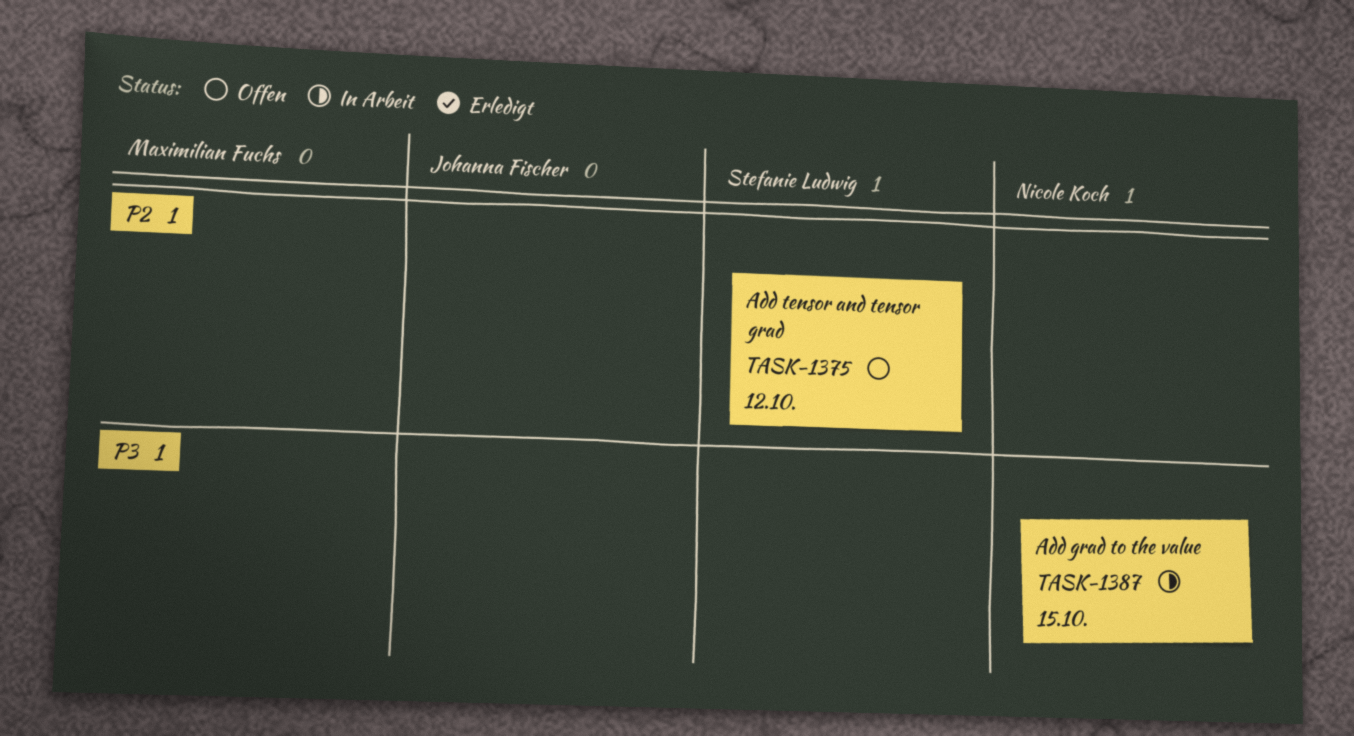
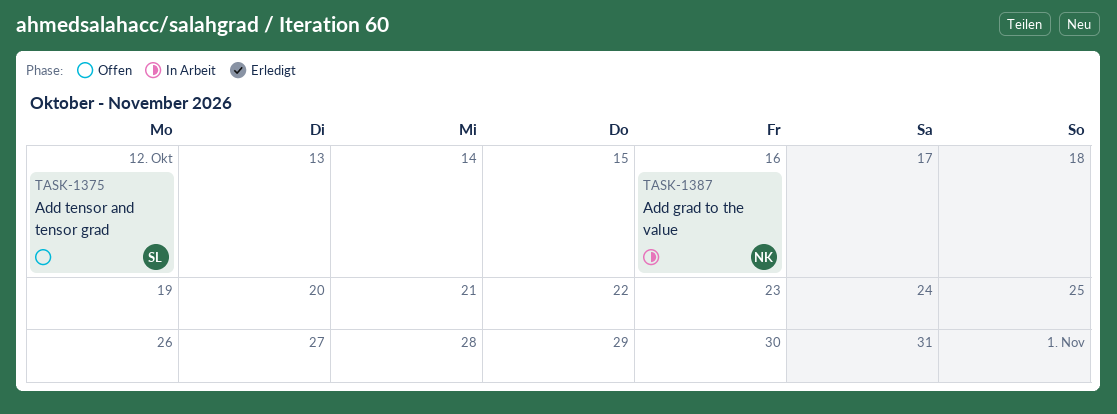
TASK-1387, due: Oct 15 -> Oct 16

